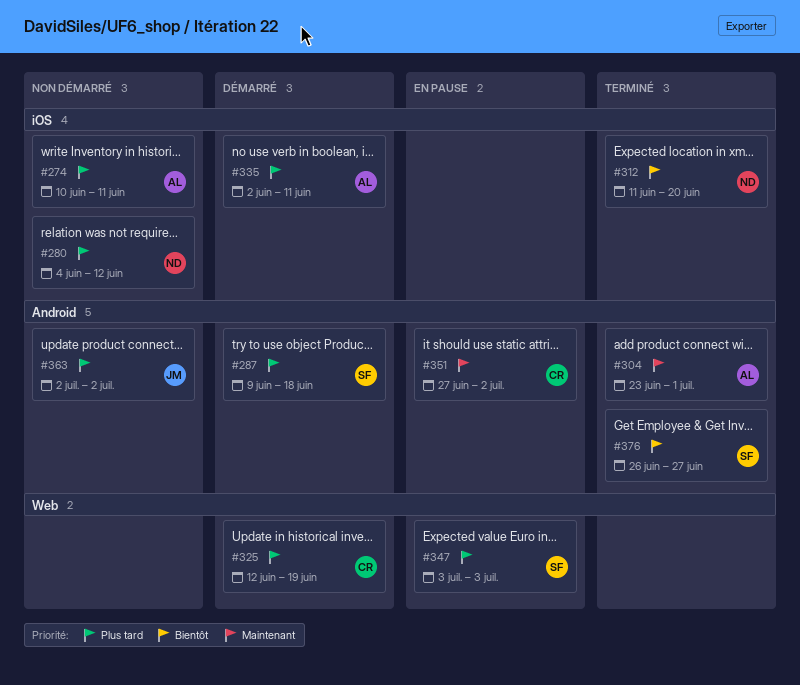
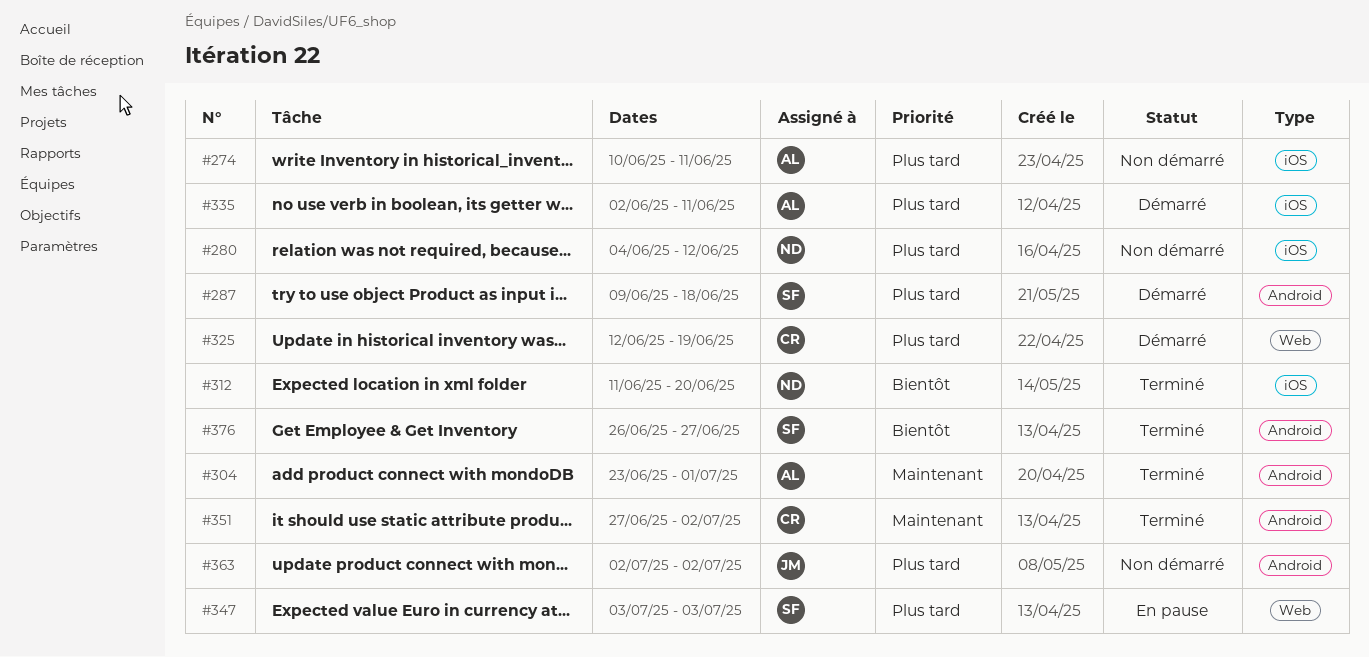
#351, status: En pause -> Terminé

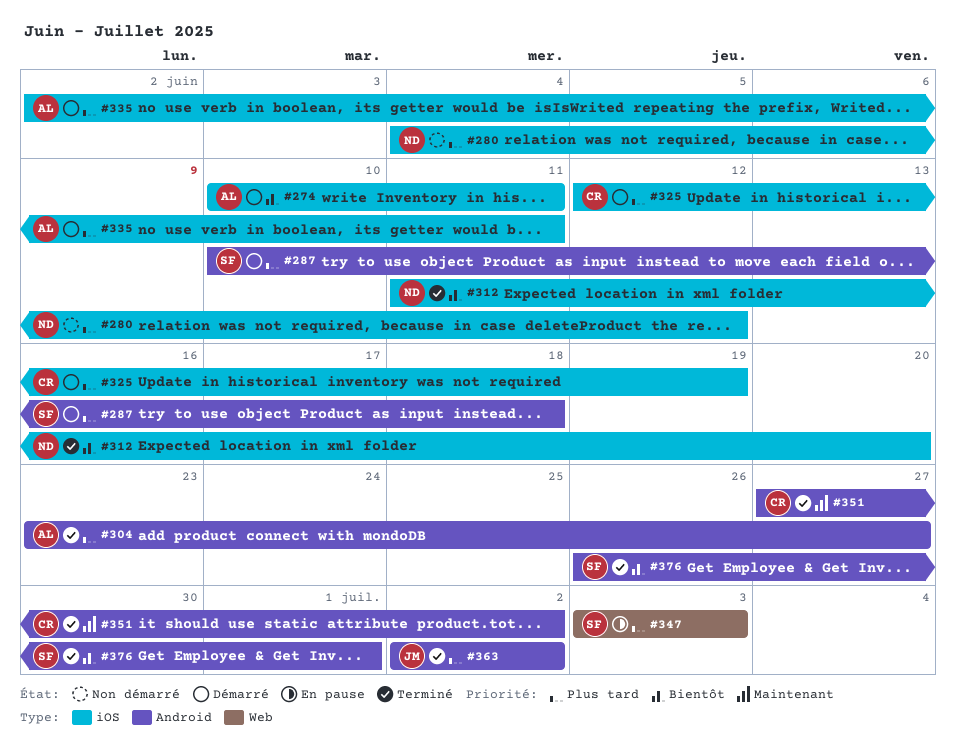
#274, status: Non démarré -> Démarré
#274, priority: Plus tard -> Bientôt
#287, start: Jun 9 -> Jun 10
#304, priority: Maintenant -> Plus tard
#304, due: Jul 1 -> Jun 27
#325, label: Web -> iOS
#363, status: Non démarré -> Terminé
#376, due: Jun 27 -> Jul 1

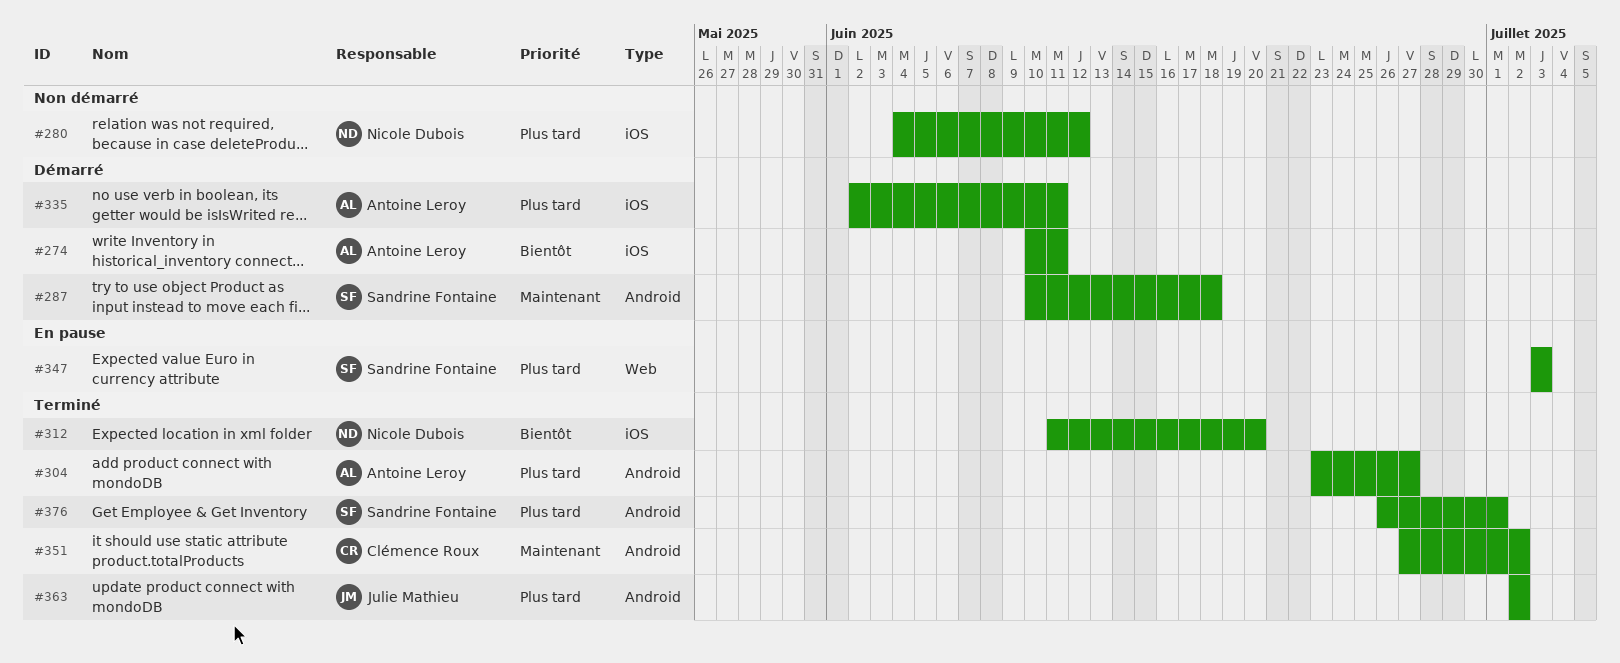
#287, priority: Plus tard -> Maintenant
#325: present -> none
#376, priority: Bientôt -> Plus tard

